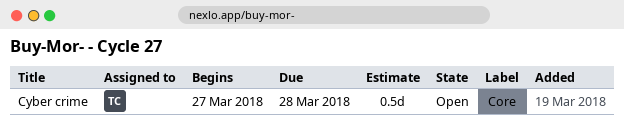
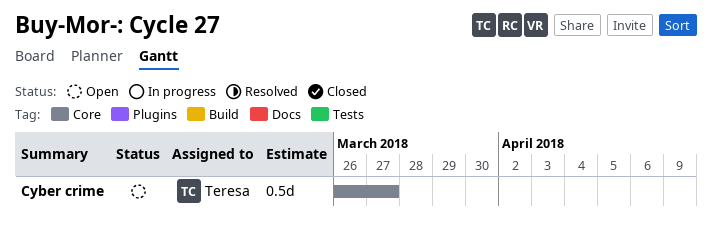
Cyber crime, start: Mar 27 -> Mar 26
Cyber crime, due: Mar 28 -> Mar 27

